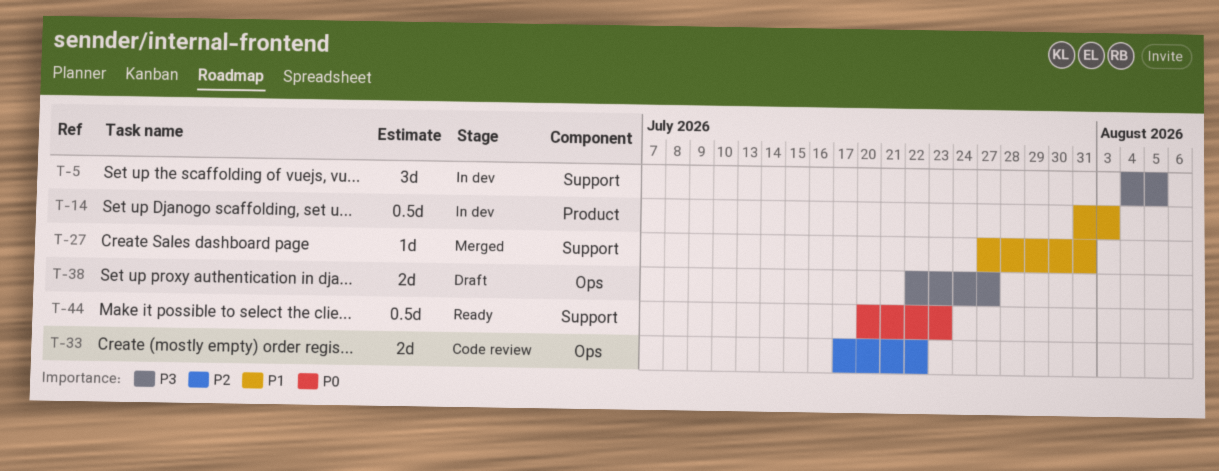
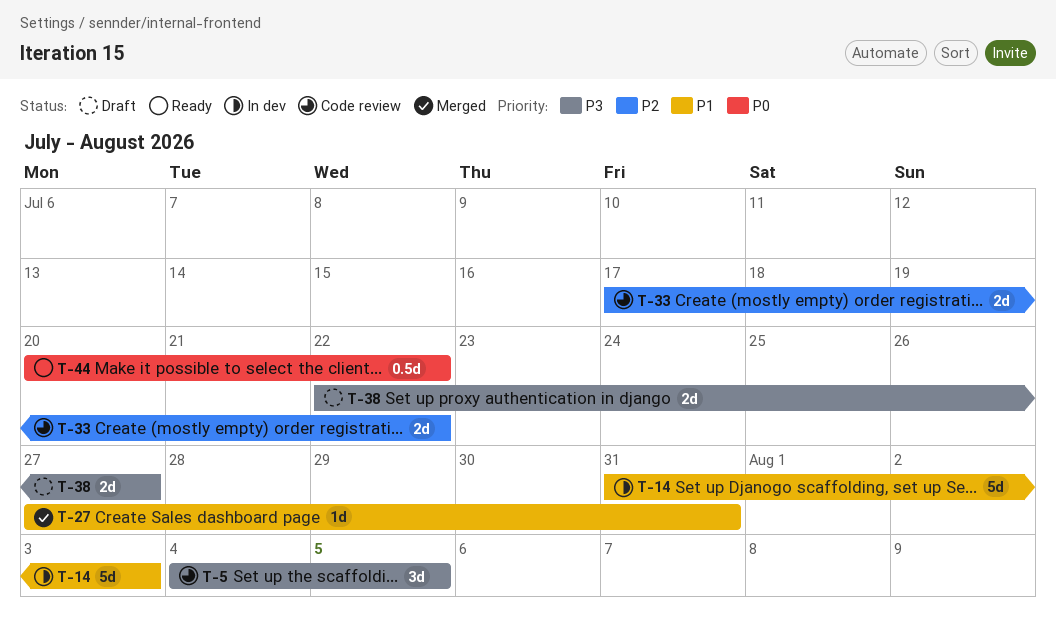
T-5, status: In dev -> Code review
T-14, estimate: 0.5d -> 5d
T-44, due: Jul 23 -> Jul 22

